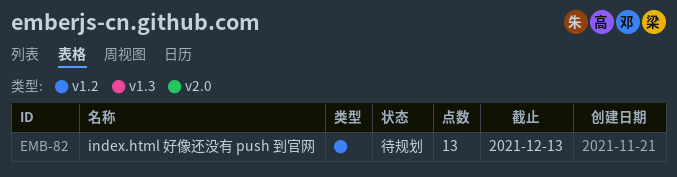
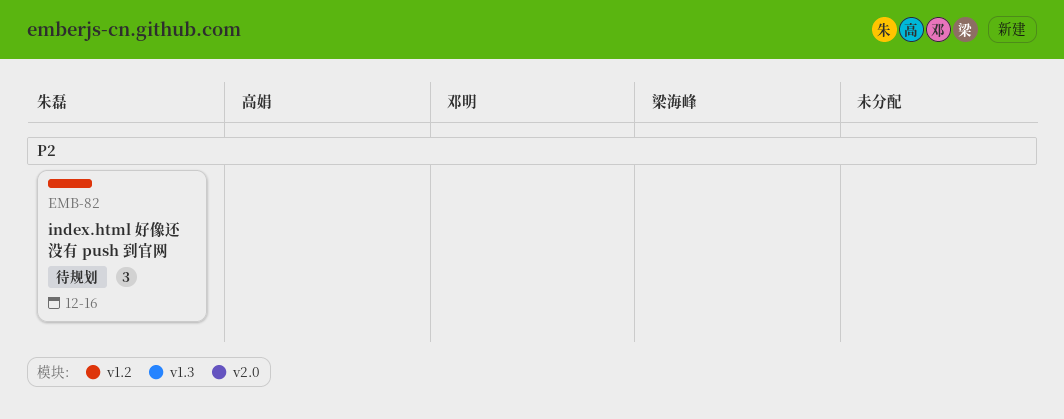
EMB-82, estimate: 13 -> 3
EMB-82, due: Dec 13 -> Dec 16

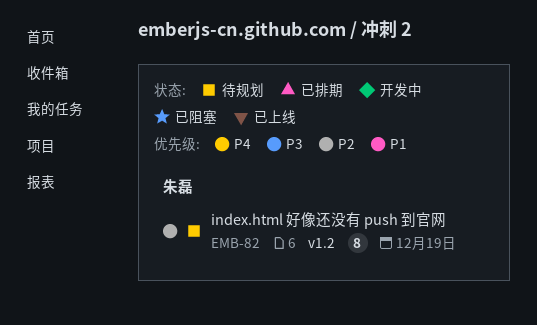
EMB-82, estimate: 3 -> 8
EMB-82, due: Dec 16 -> Dec 19

